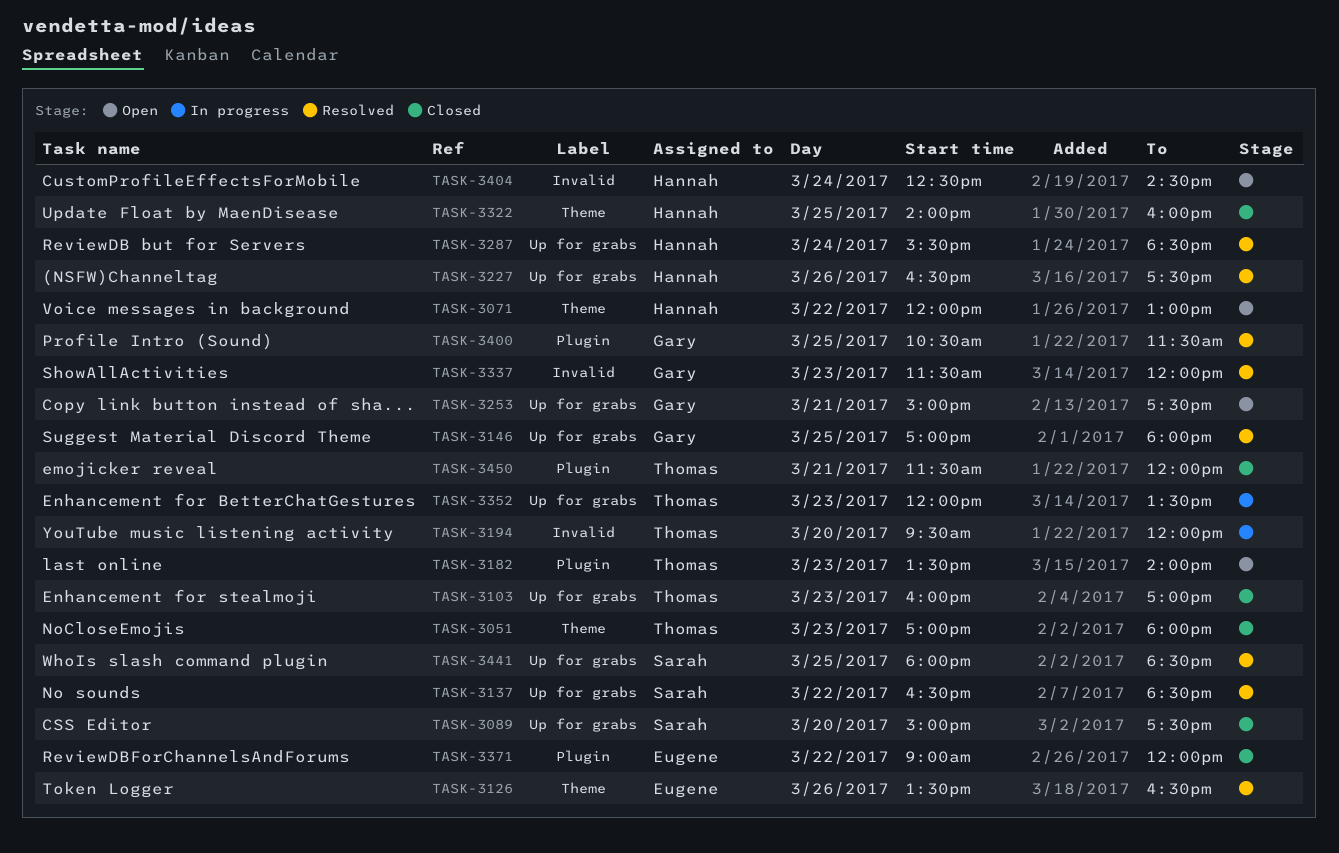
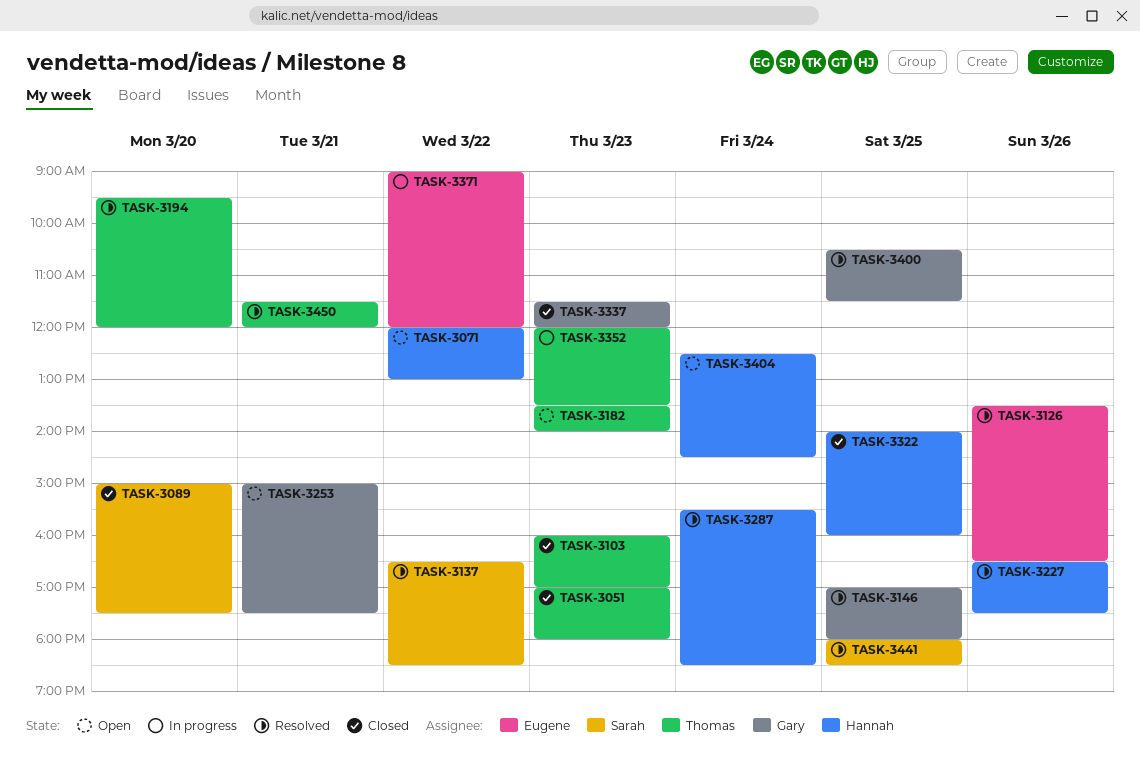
TASK-3194, status: In progress -> Resolved
TASK-3337, status: Resolved -> Closed
TASK-3371, status: Closed -> In progress
TASK-3450, status: Closed -> Resolved

